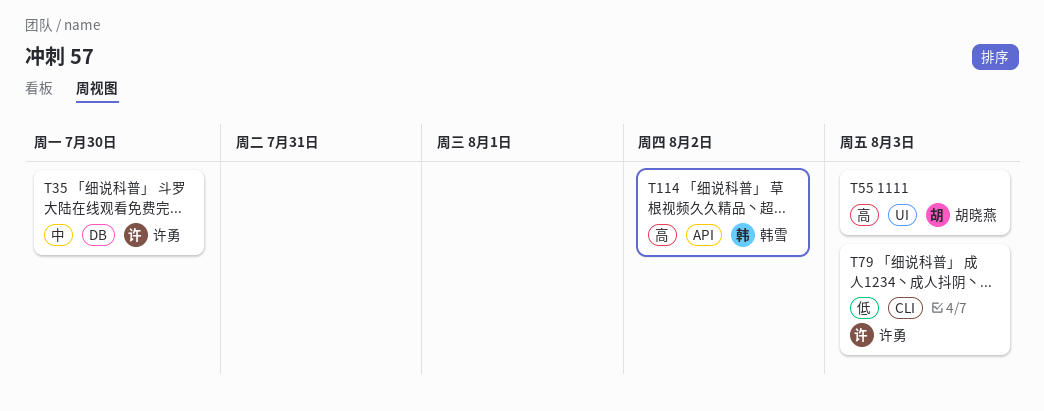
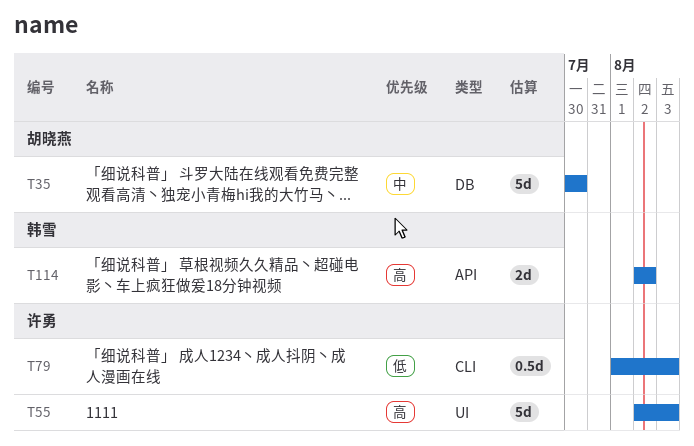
T35, owner: 许勇 -> 胡晓燕
T55, owner: 胡晓燕 -> 许勇

